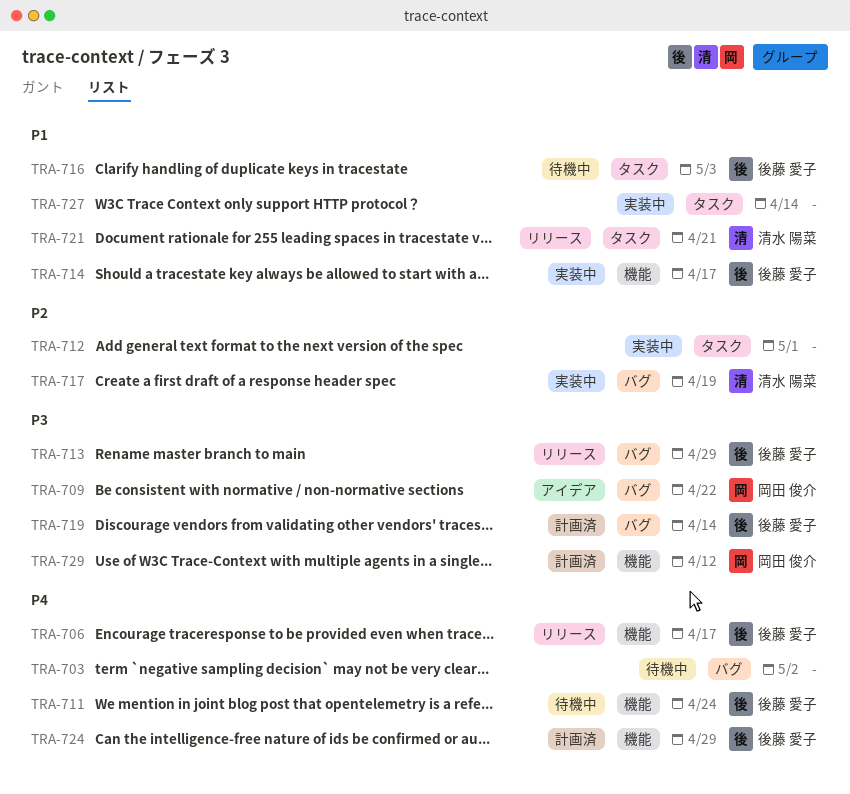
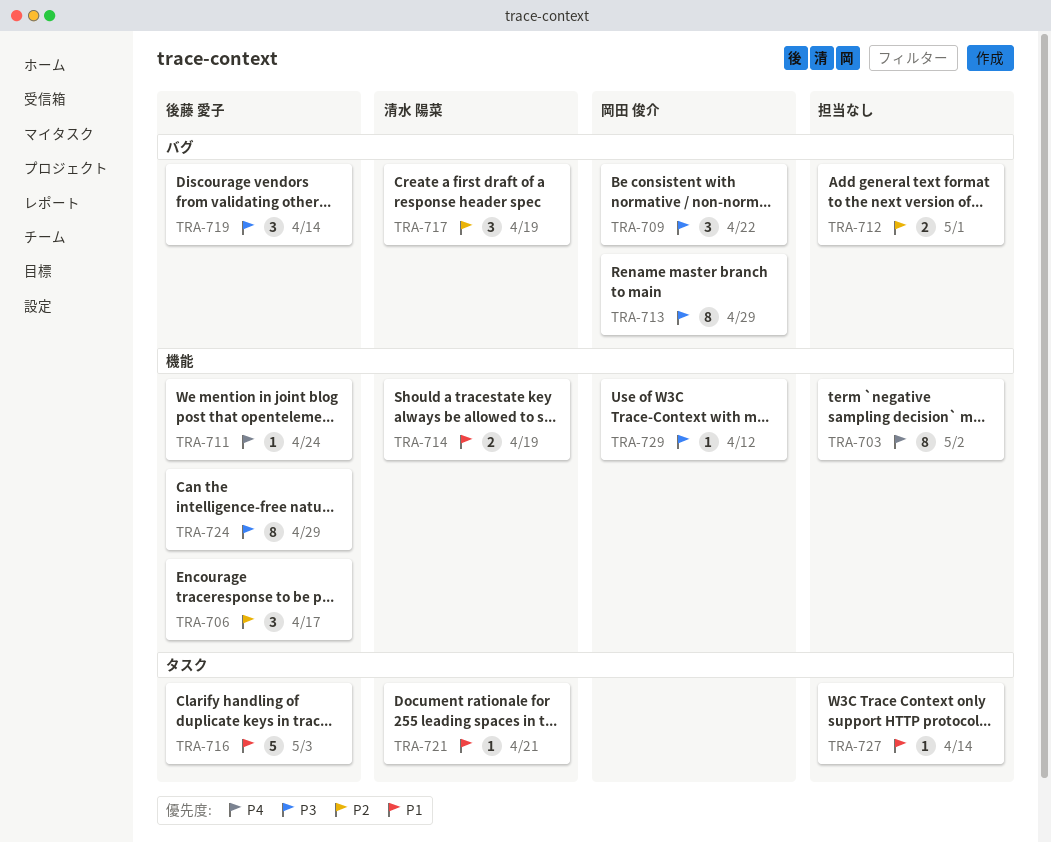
TRA-703, label: バグ -> 機能
TRA-706, priority: P4 -> P2
TRA-712, label: タスク -> バグ
TRA-713, owner: 後藤 愛子 -> 岡田 俊介
TRA-714, owner: 後藤 愛子 -> 清水 陽菜
TRA-714, due: Apr 17 -> Apr 19
TRA-724, priority: P4 -> P3

